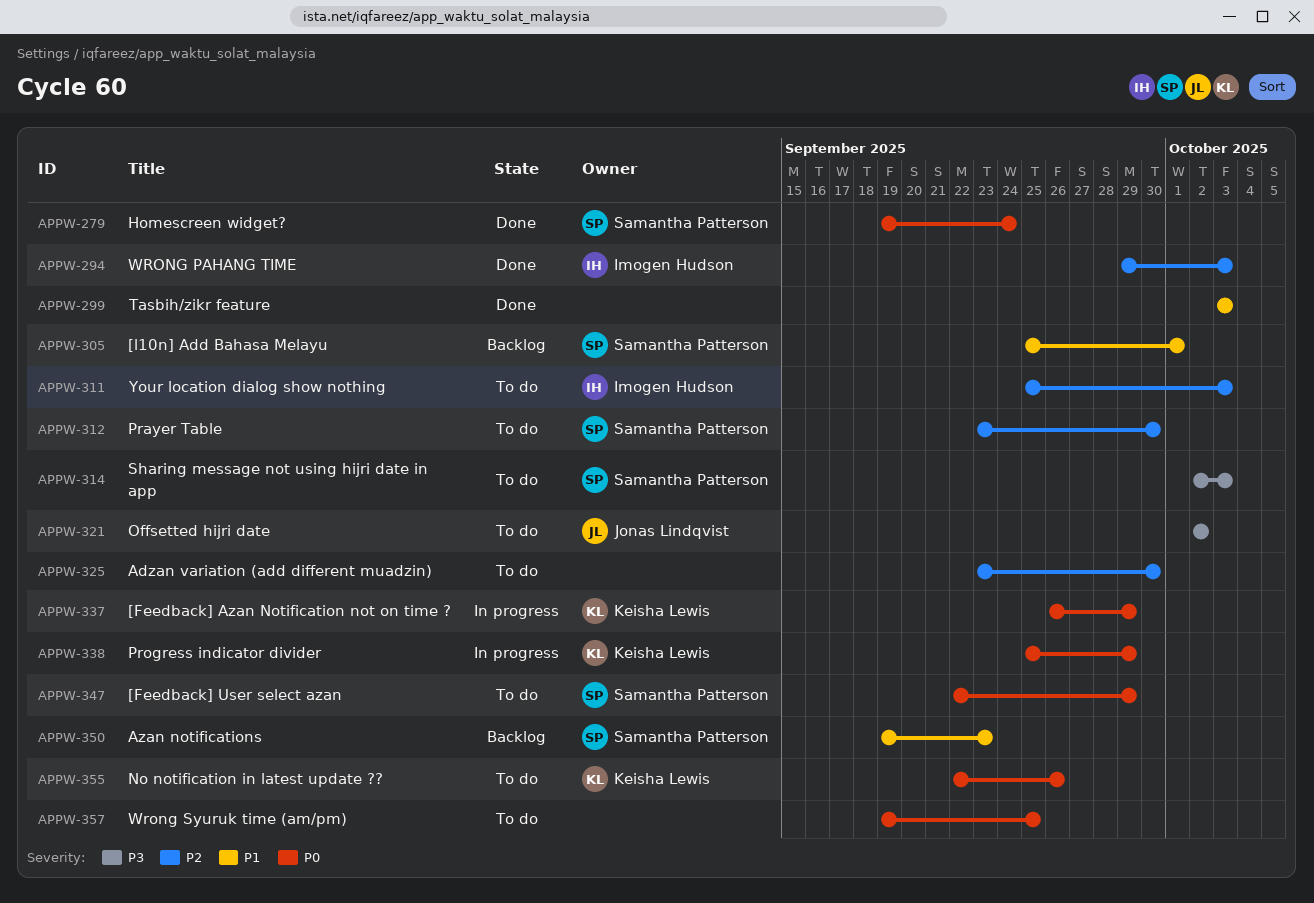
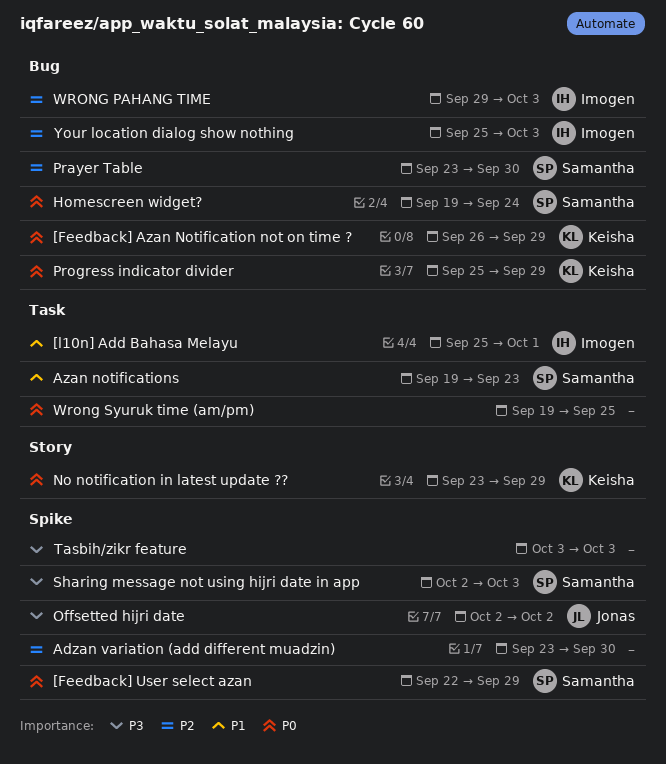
[l10n] Add Bahasa Melayu, owner: Samantha Patterson -> Imogen Hudson
No notification in latest update ??, start: Sep 22 -> Sep 23
No notification in latest update ??, due: Sep 26 -> Sep 29
Tasbih/zikr feature, priority: P1 -> P3

